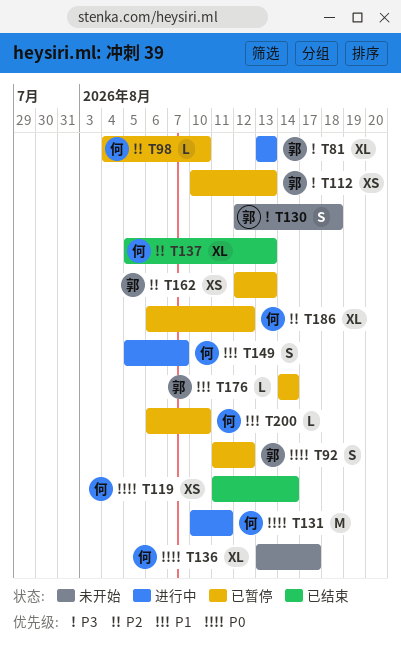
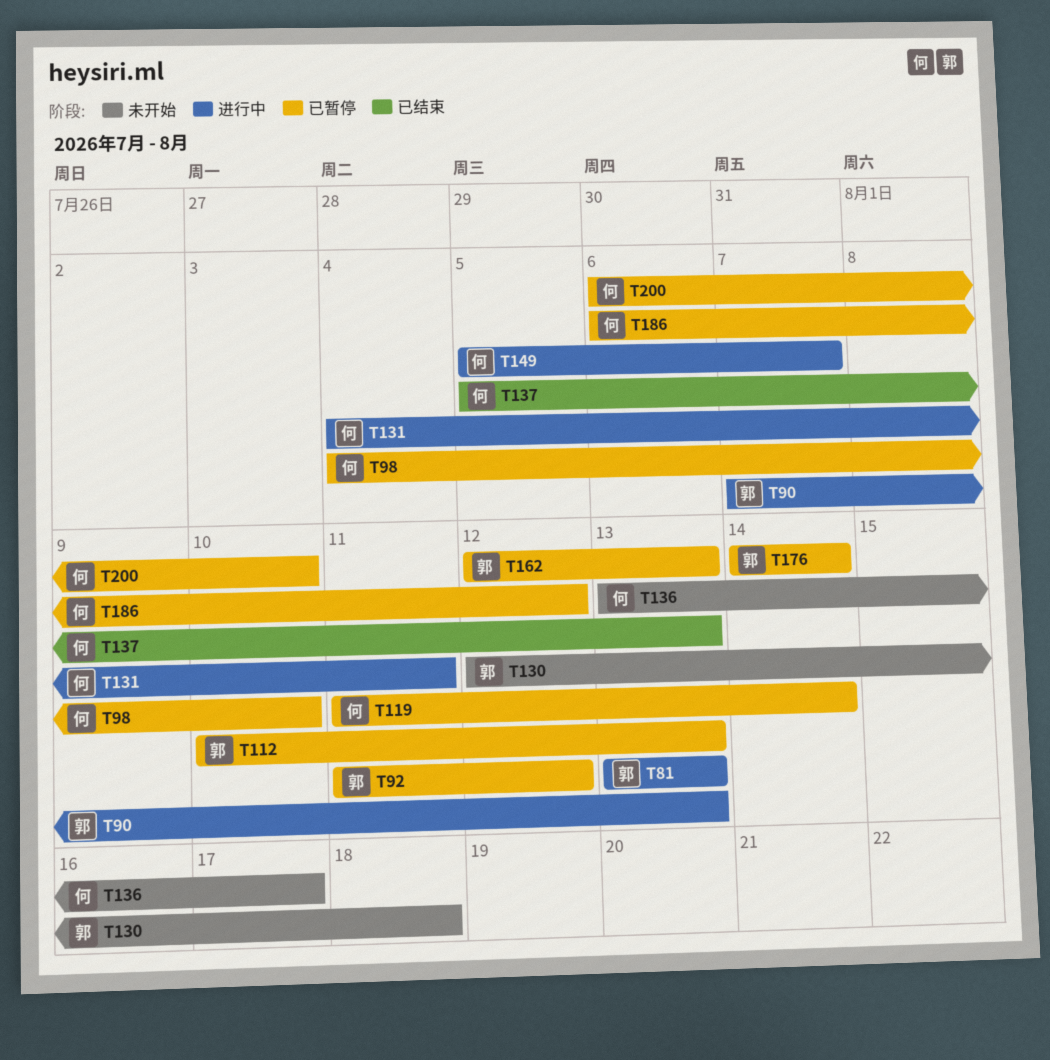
T90: none -> present
T119, status: 已结束 -> 已暂停
T131, start: Aug 10 -> Aug 4

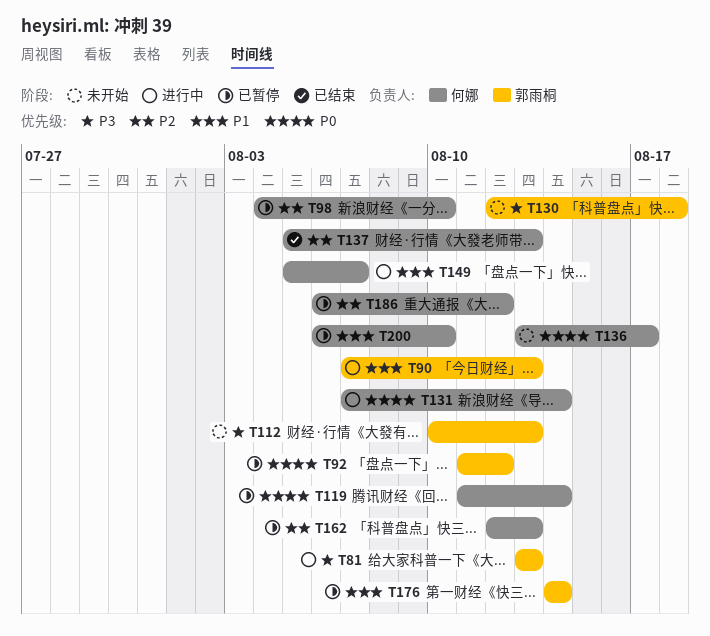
T112, status: 已暂停 -> 未开始
T131, start: Aug 4 -> Aug 7
T131, due: Aug 11 -> Aug 14
T162, owner: 郭雨桐 -> 何娜

